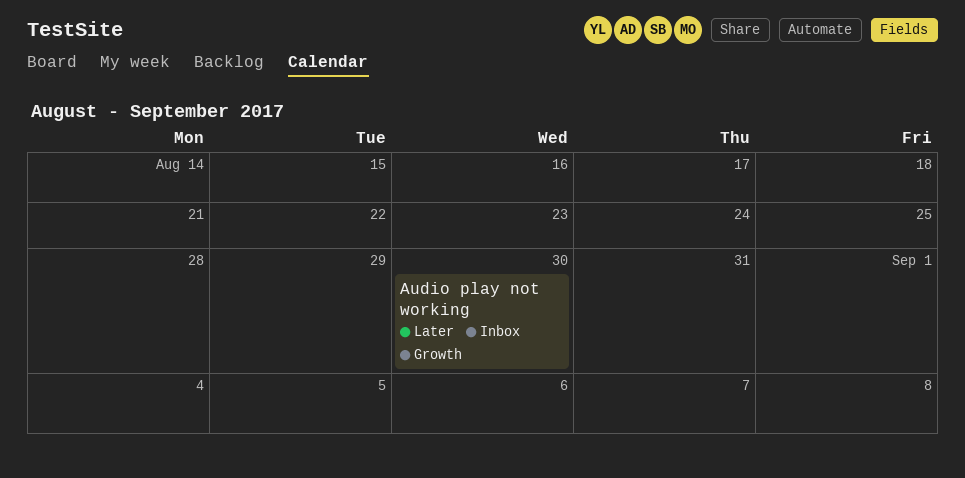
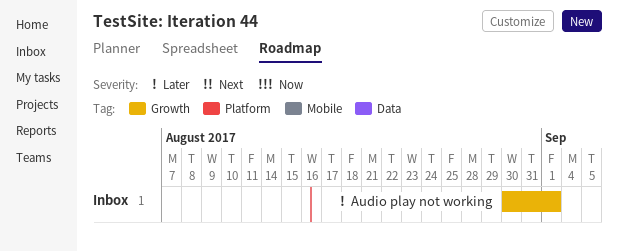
Audio play not working, due: Aug 30 -> Sep 1

